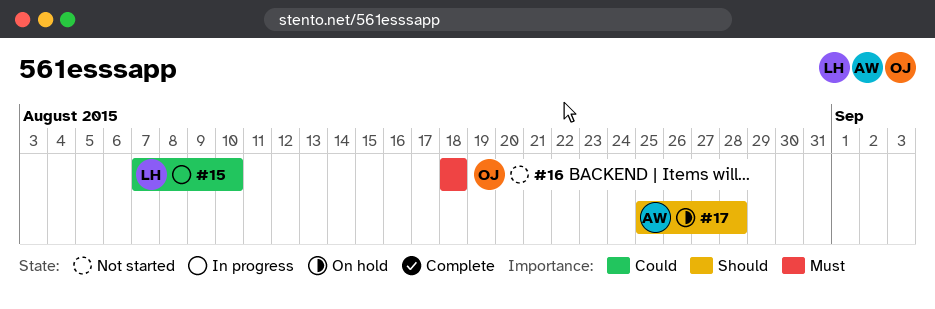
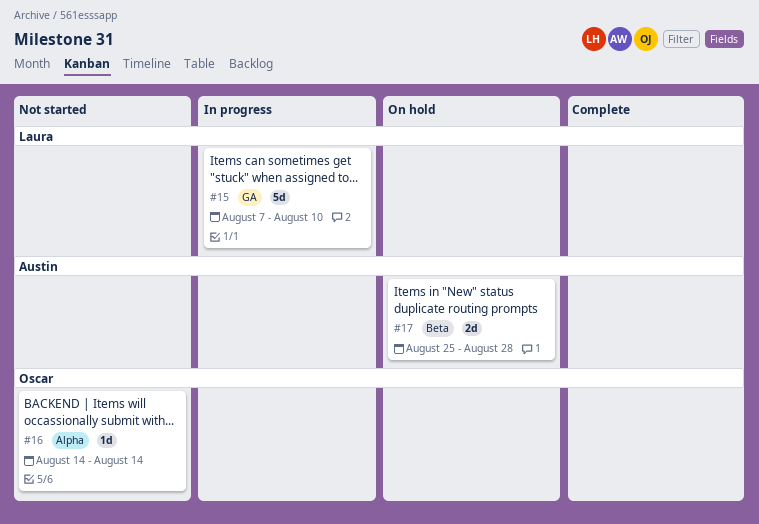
#16, start: Aug 18 -> Aug 14
#16, due: Aug 18 -> Aug 14

